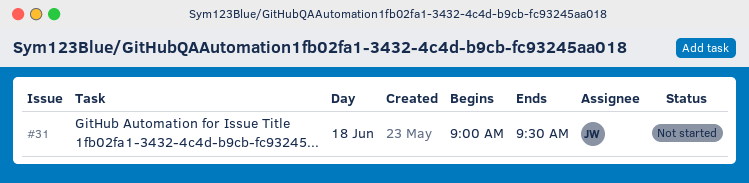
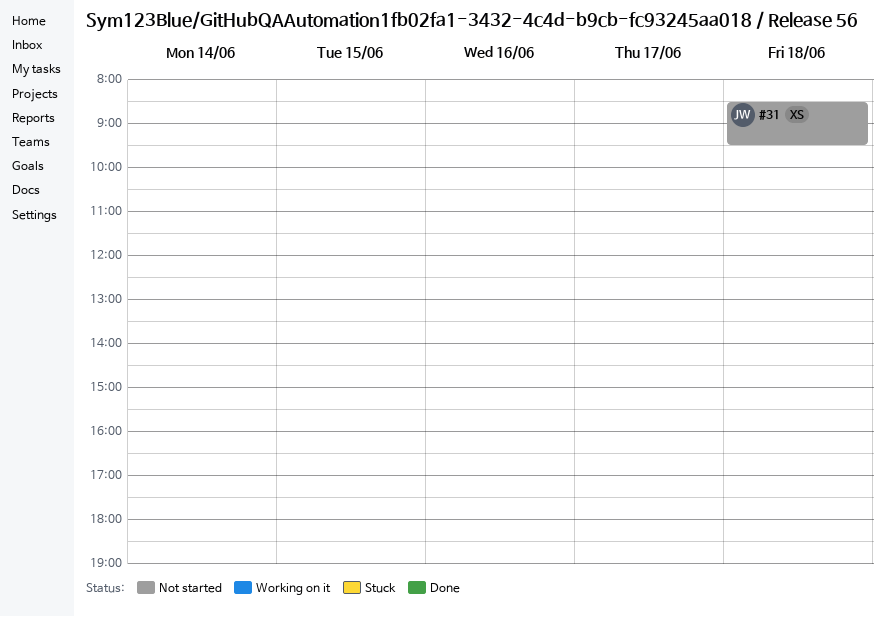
#31, begins: 09:00 -> 08:30

